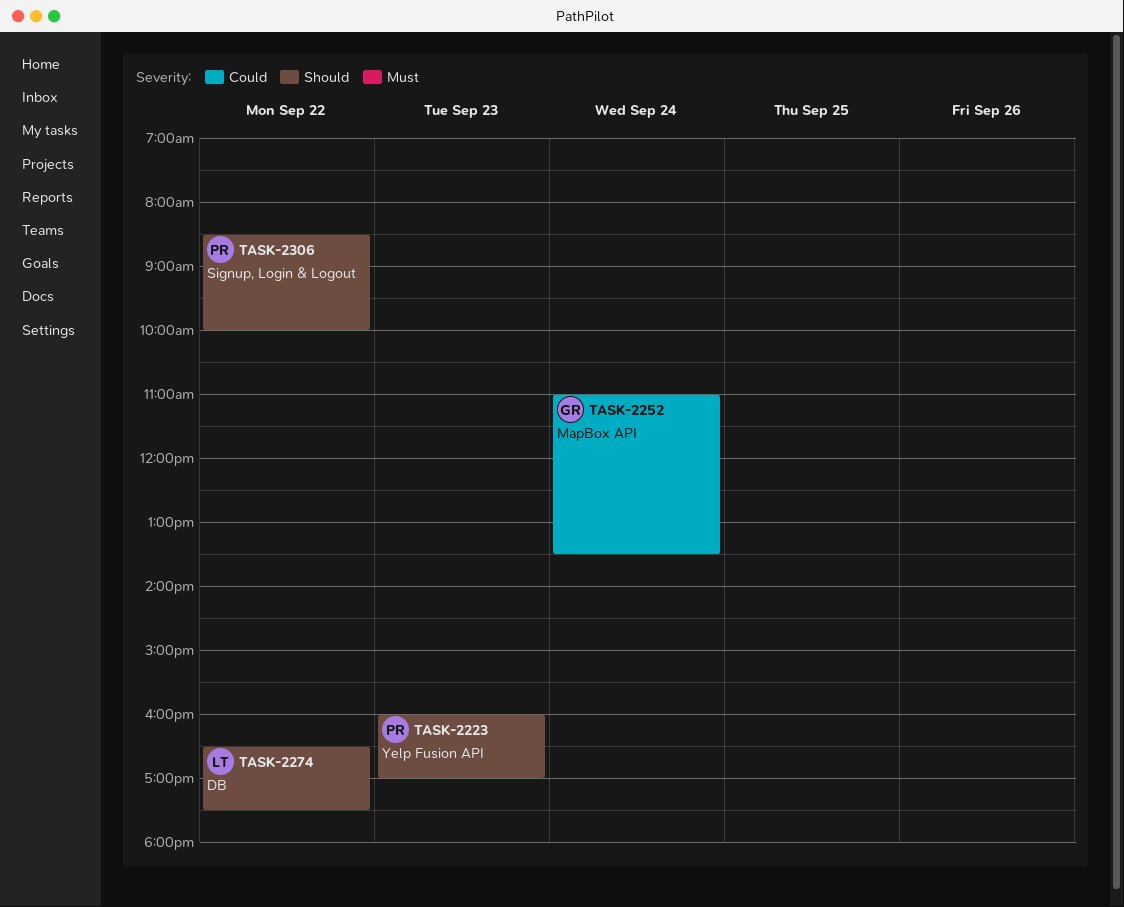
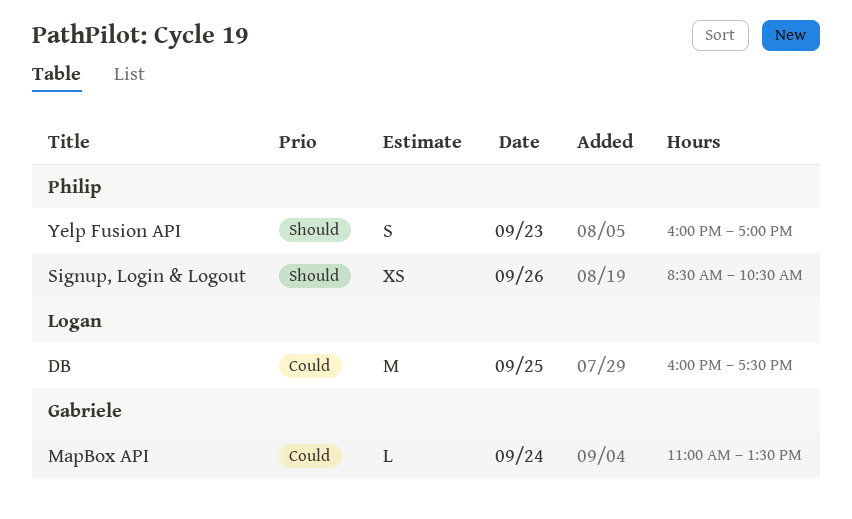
DB, priority: Should -> Could
DB, day: Sep 22 -> Sep 25
DB, begins: 16:30 -> 16:00
Signup, Login & Logout, day: Sep 22 -> Sep 26
Signup, Login & Logout, ends: 10:00 -> 10:30

